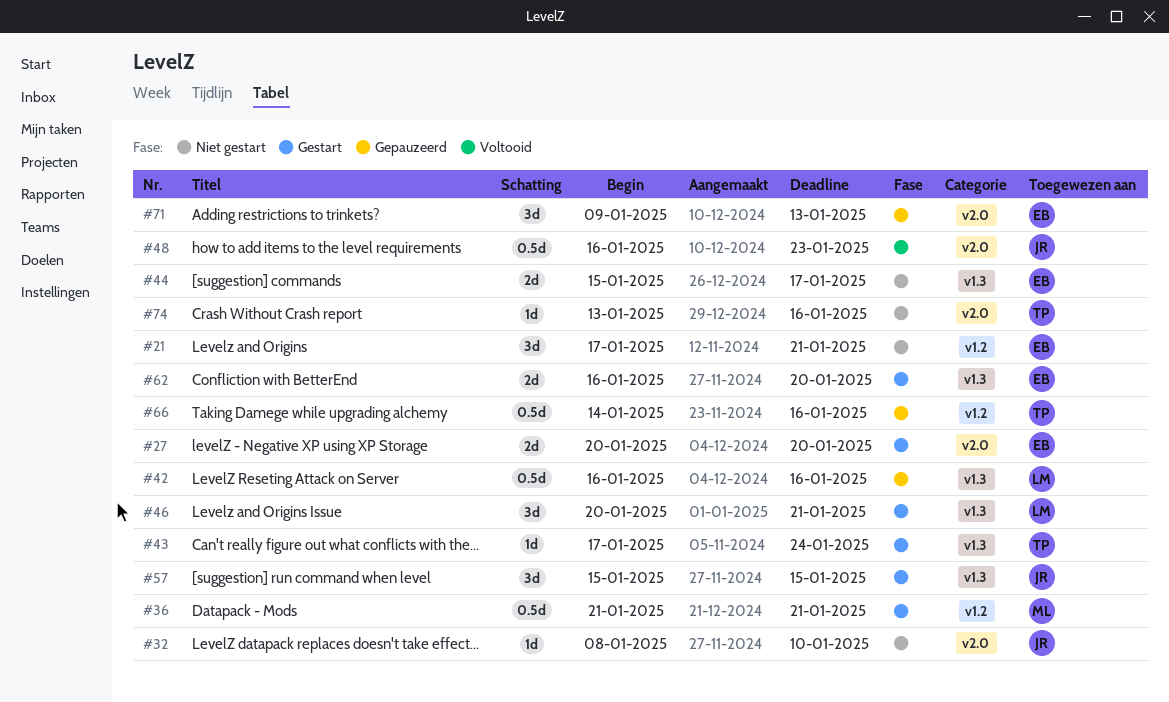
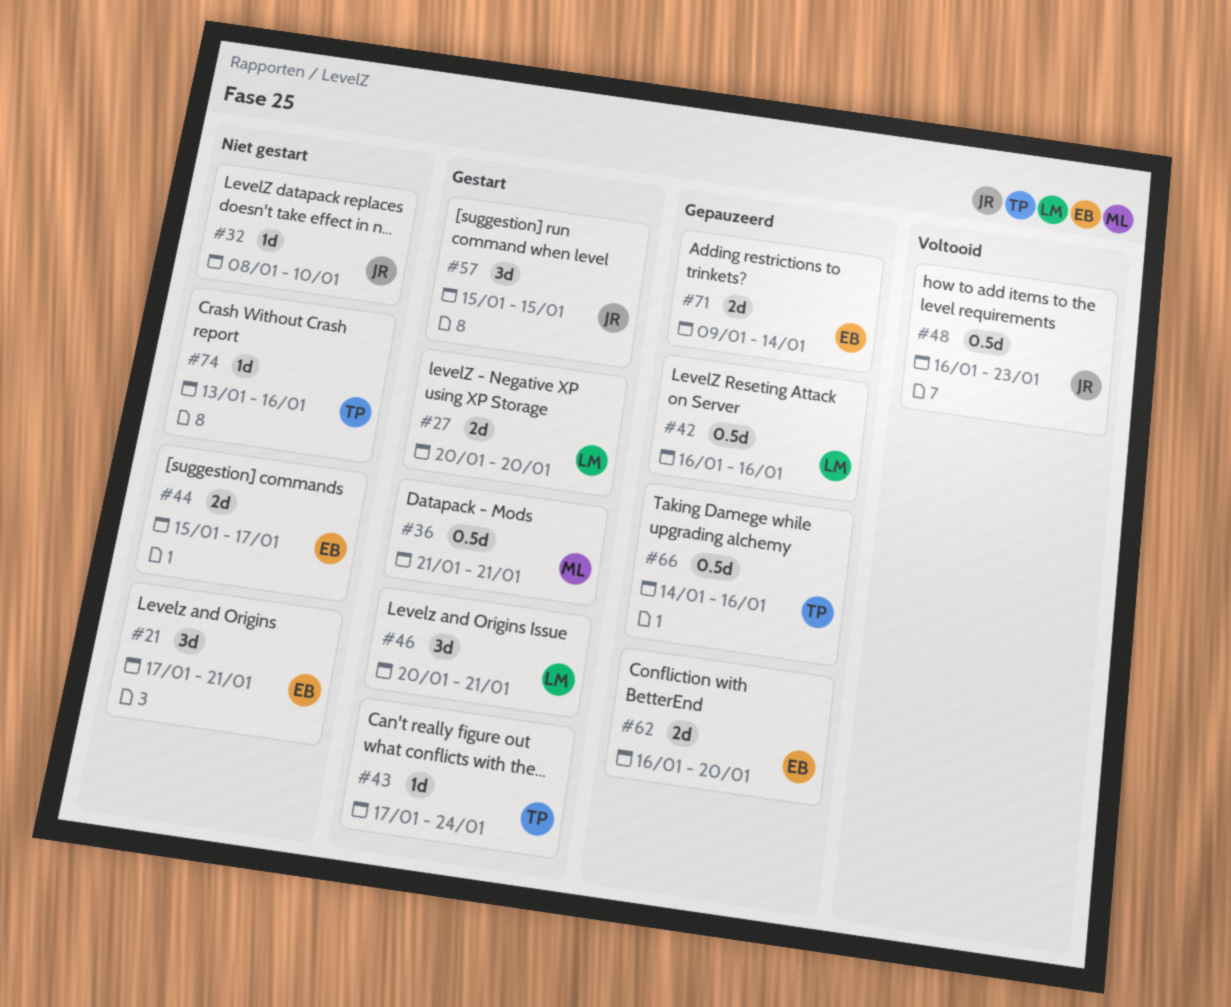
#27, owner: EB -> LM
#62, status: Gestart -> Gepauzeerd
#71, estimate: 3d -> 2d
#71, due: Jan 13 -> Jan 14

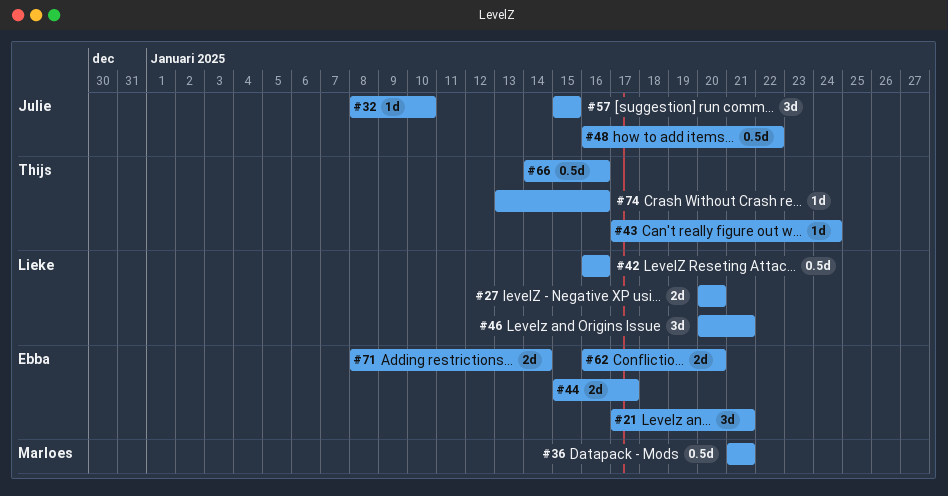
#48, due: Jan 23 -> Jan 22
#71, start: Jan 9 -> Jan 8

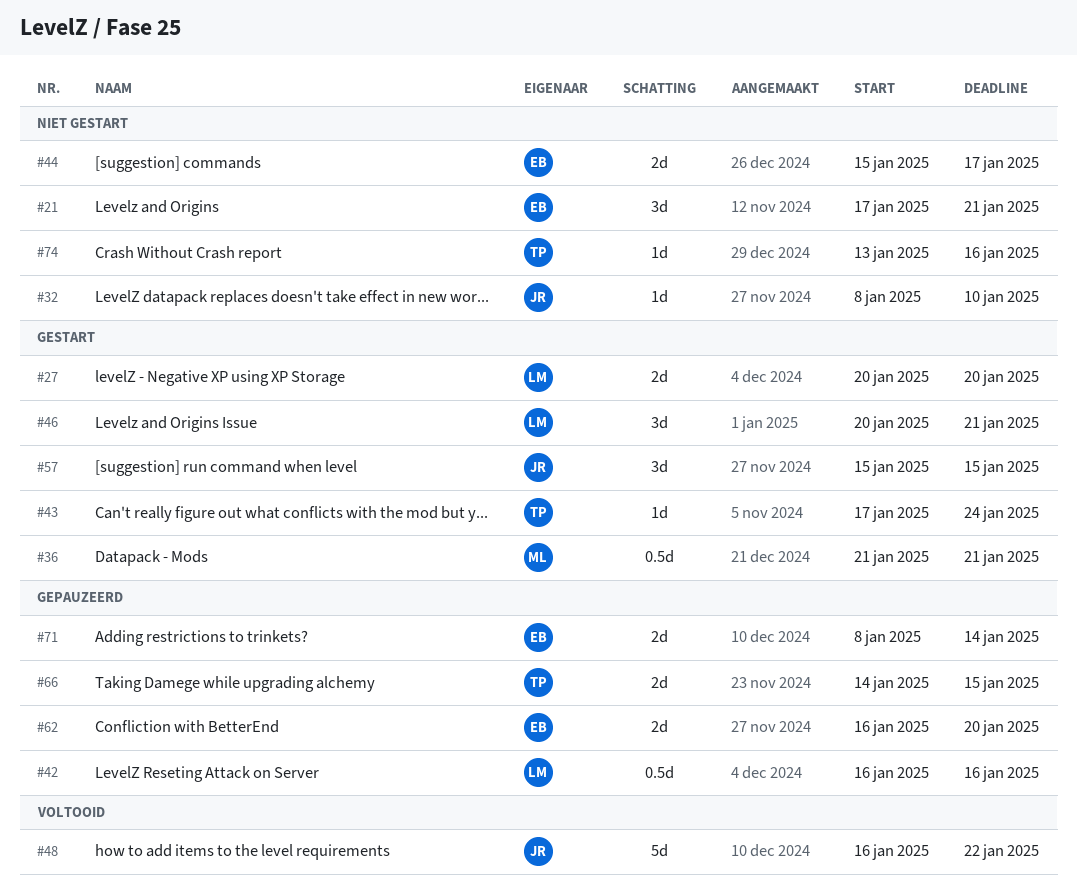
#48, estimate: 0.5d -> 5d
#66, estimate: 0.5d -> 2d
#66, due: Jan 16 -> Jan 15

